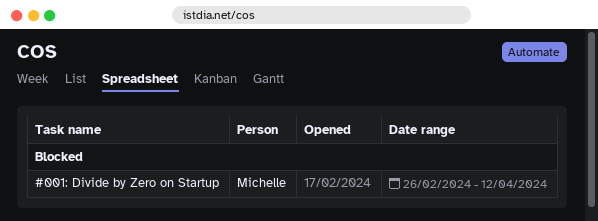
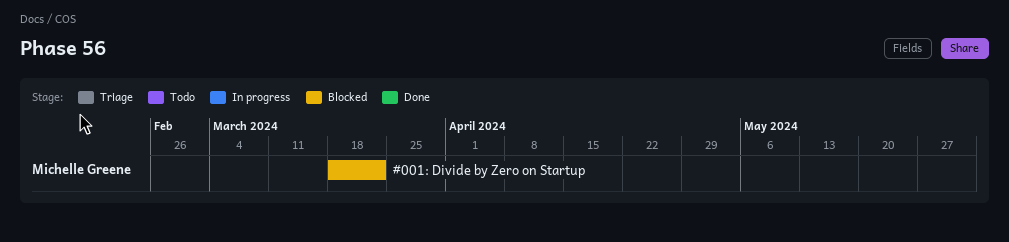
#001: Divide by Zero on Startup, start: Feb 26 -> Mar 18
#001: Divide by Zero on Startup, due: Apr 12 -> Mar 22

